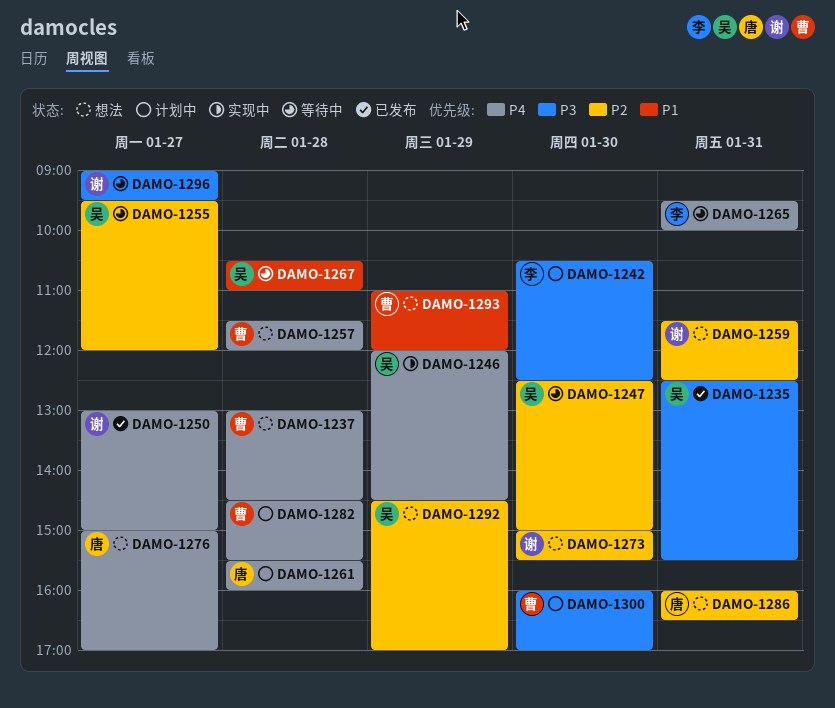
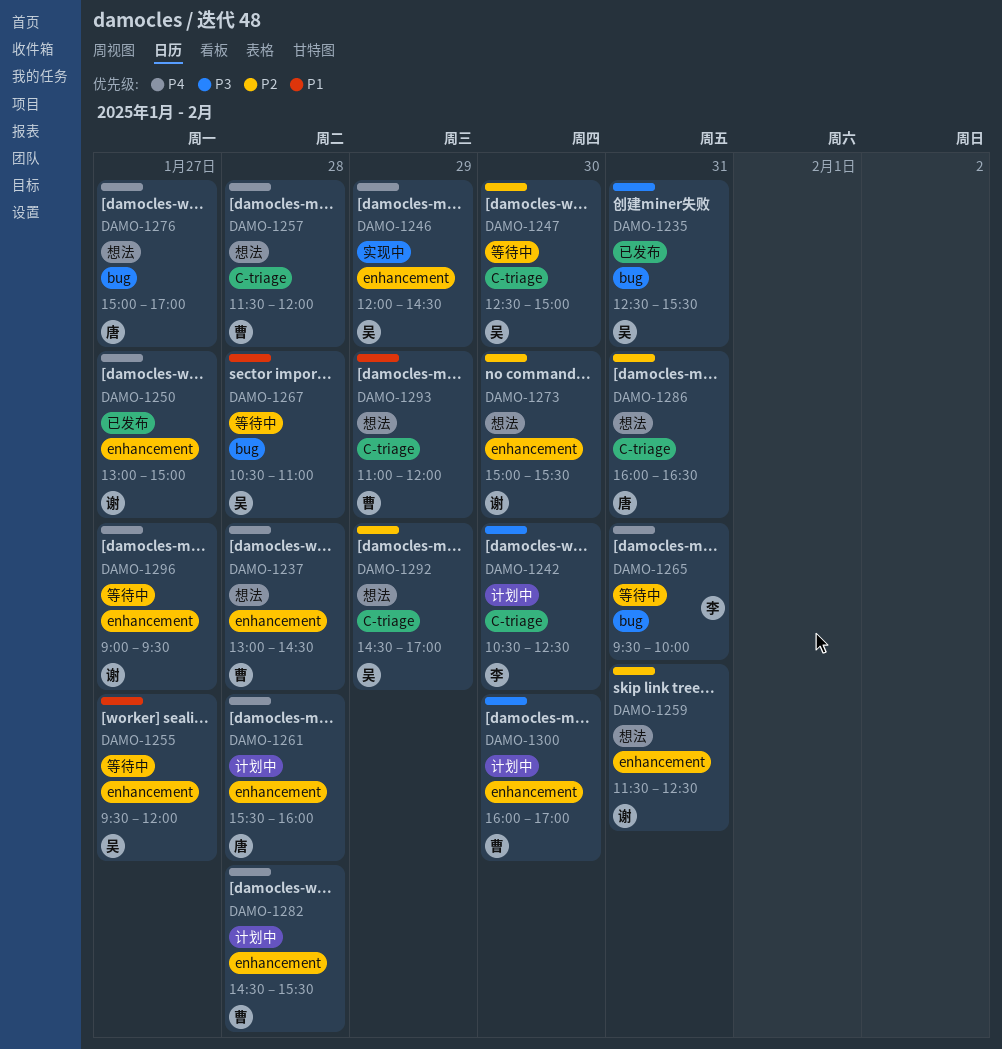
DAMO-1255, priority: P2 -> P1
DAMO-1296, priority: P3 -> P4

